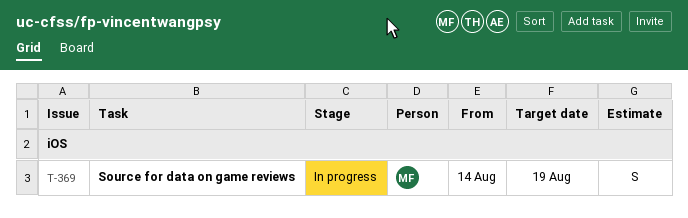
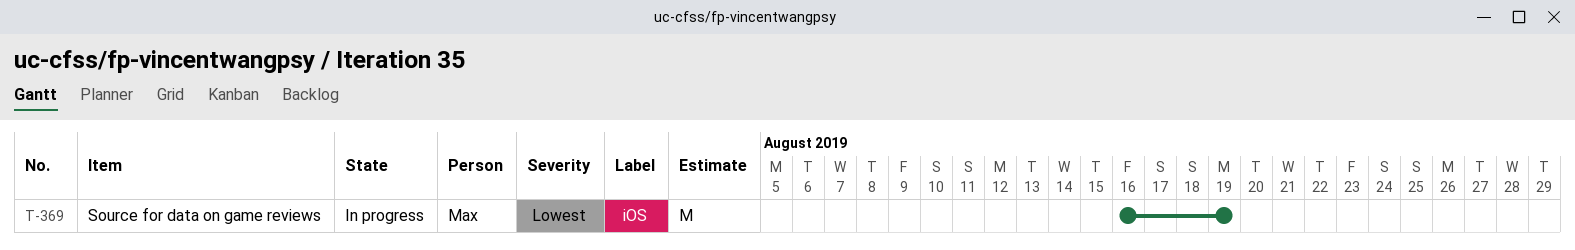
T-369, estimate: S -> M
T-369, start: Aug 14 -> Aug 16

